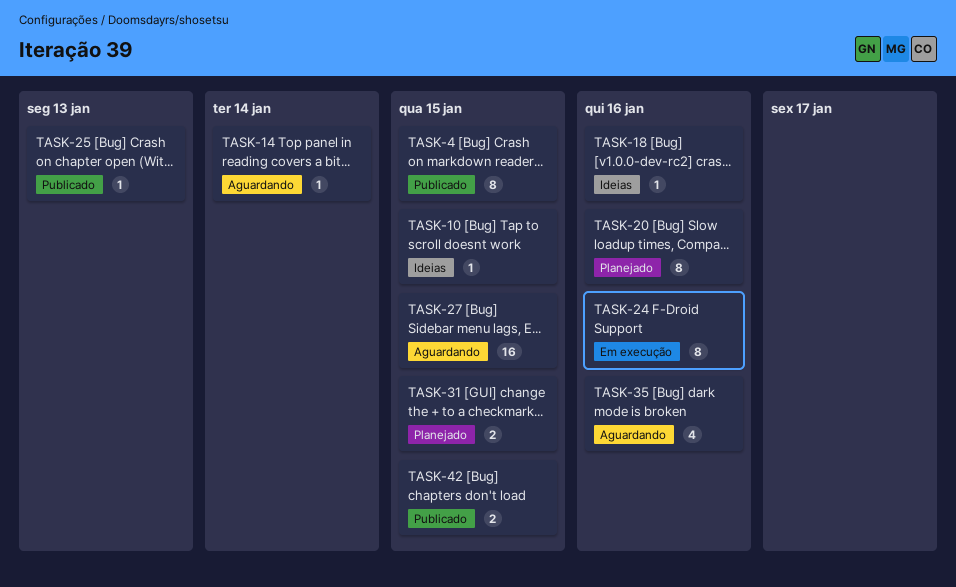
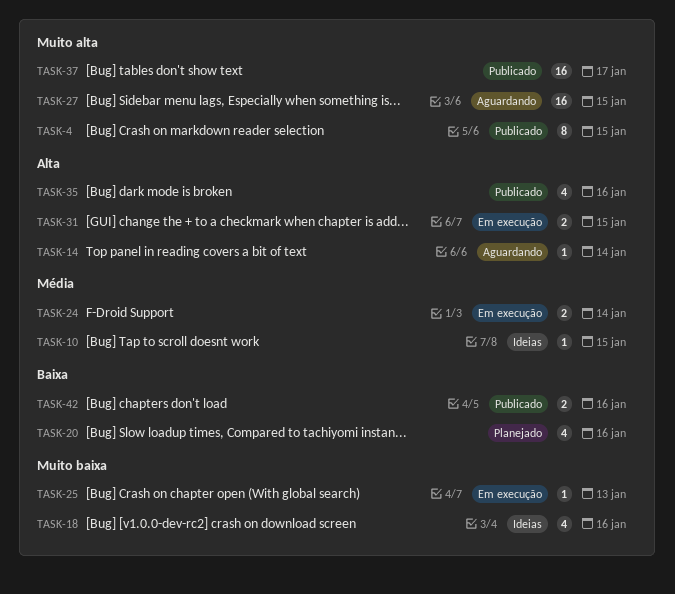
TASK-18, estimate: 1 -> 4
TASK-20, estimate: 8 -> 4
TASK-24, estimate: 8 -> 2
TASK-24, due: Jan 16 -> Jan 14
TASK-25, status: Publicado -> Em execução
TASK-31, status: Planejado -> Em execução
TASK-35, status: Aguardando -> Publicado
TASK-37: none -> present
TASK-42, due: Jan 15 -> Jan 16

